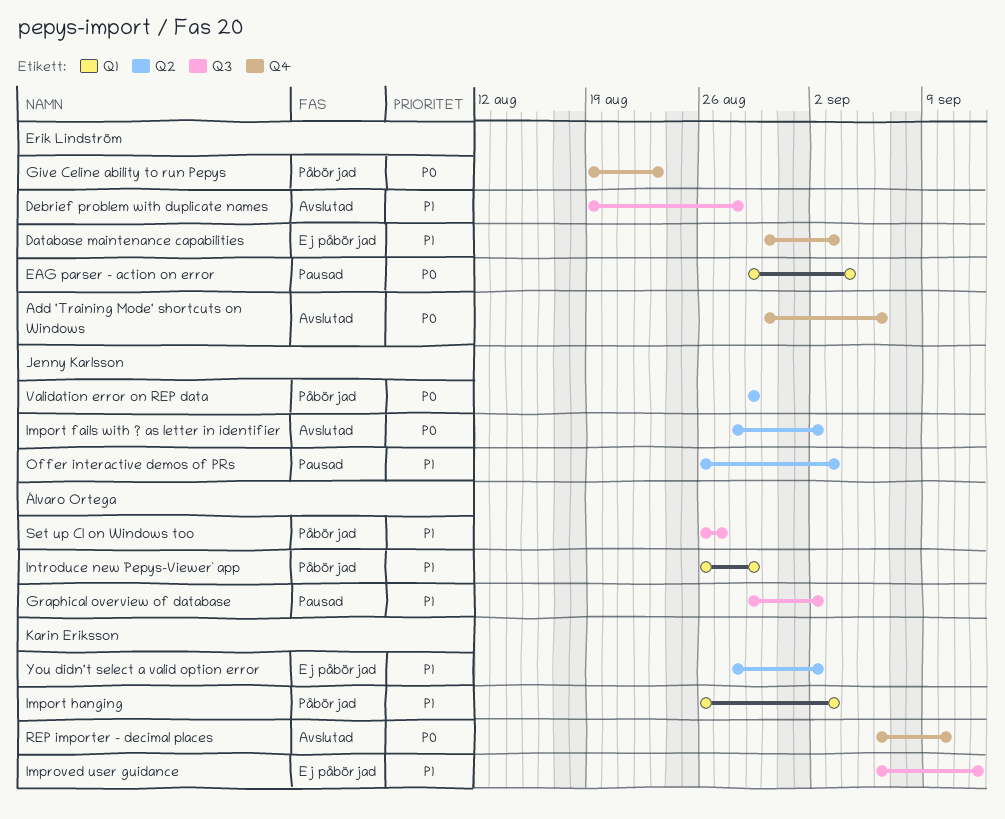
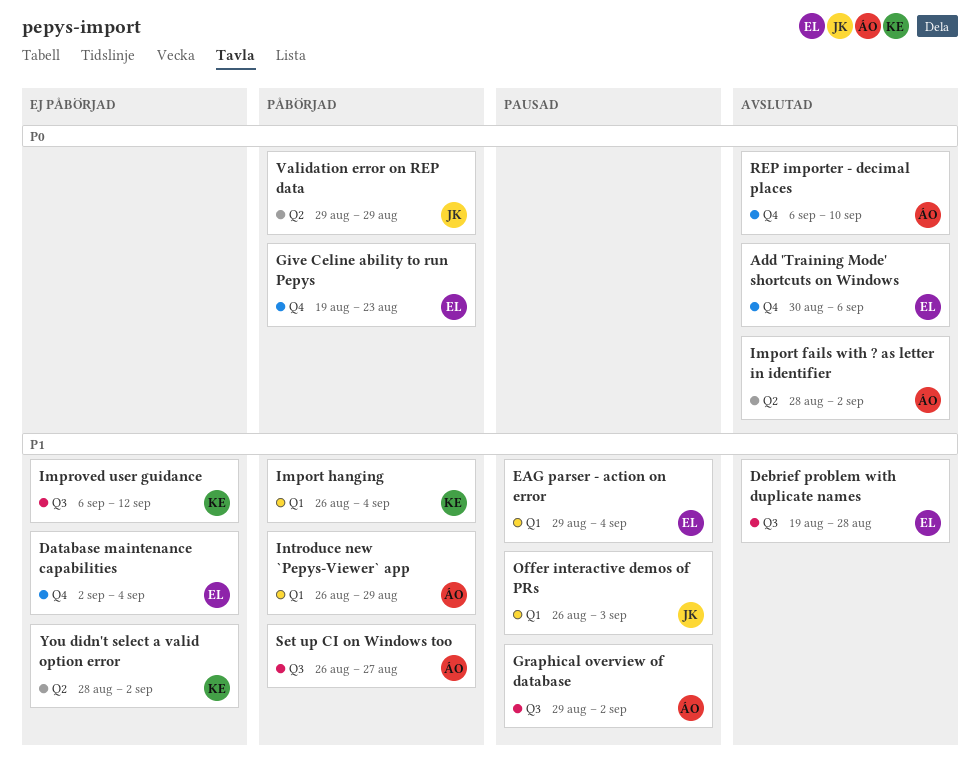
Database maintenance capabilities, start: Aug 30 -> Sep 2
Database maintenance capabilities, due: Sep 3 -> Sep 4
EAG parser - action on error, priority: P0 -> P1
Import fails with ? as letter in identifier, owner: Jenny Karlsson -> Álvaro Ortega
Import hanging, due: Sep 3 -> Sep 4
Offer interactive demos of PRs, label: Q2 -> Q1
REP importer - decimal places, owner: Karin Eriksson -> Álvaro Ortega

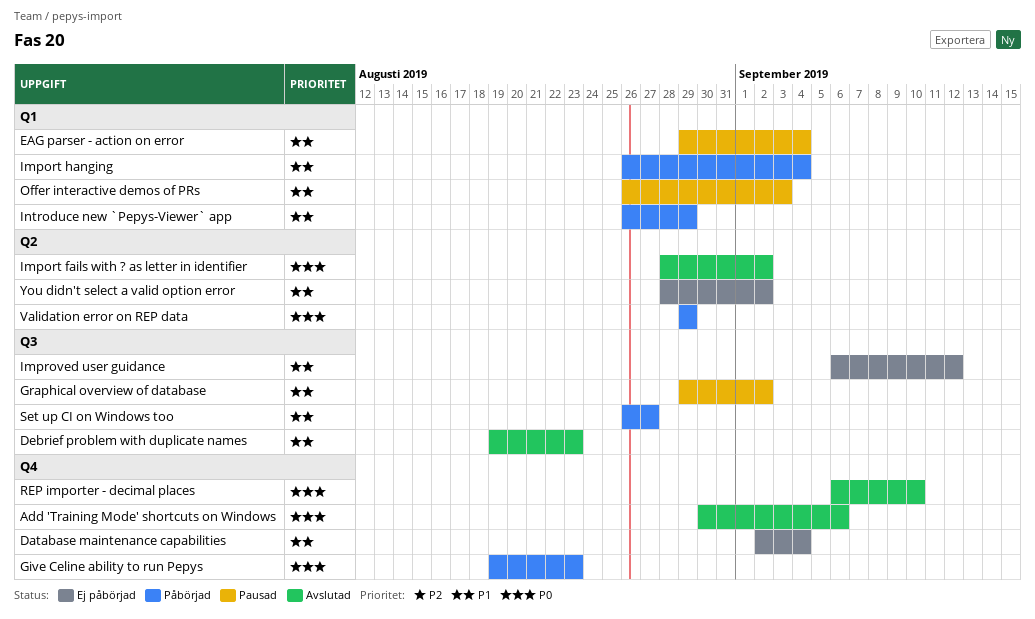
Debrief problem with duplicate names, due: Aug 28 -> Aug 23

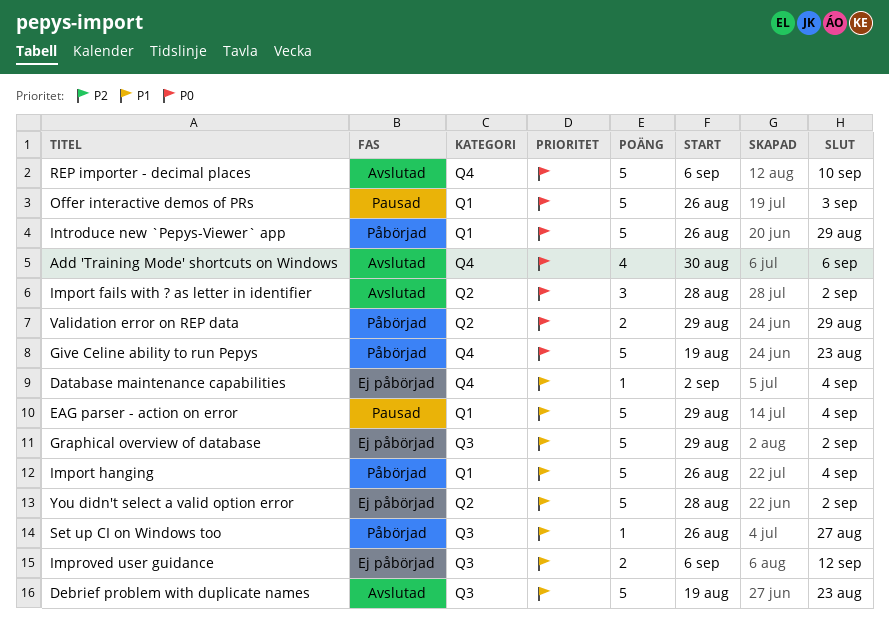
Graphical overview of database, status: Pausad -> Ej påbörjad
Introduce new `Pepys-Viewer` app, priority: P1 -> P0
Offer interactive demos of PRs, priority: P1 -> P0

